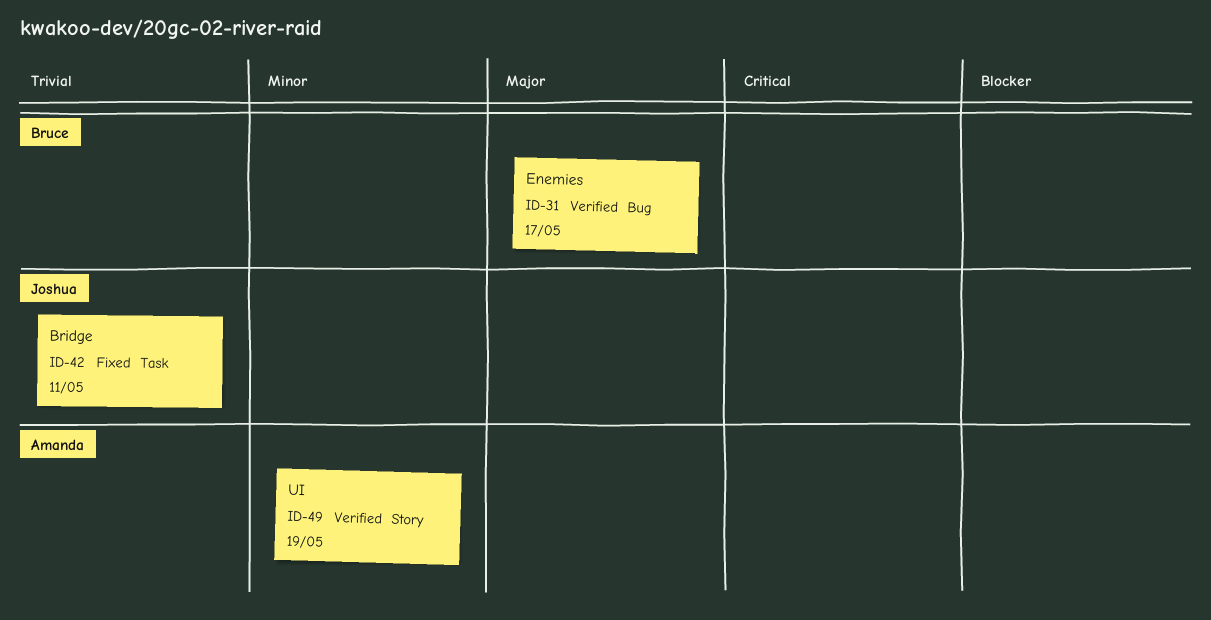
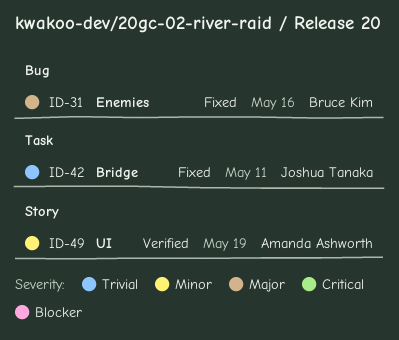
ID-31, status: Verified -> Fixed
ID-31, due: May 17 -> May 16

